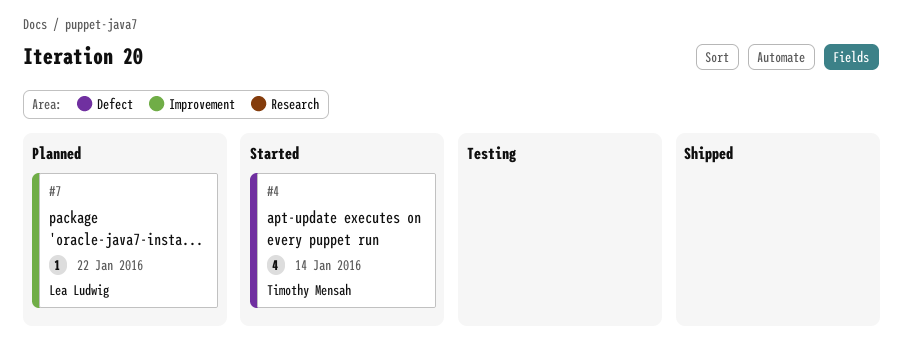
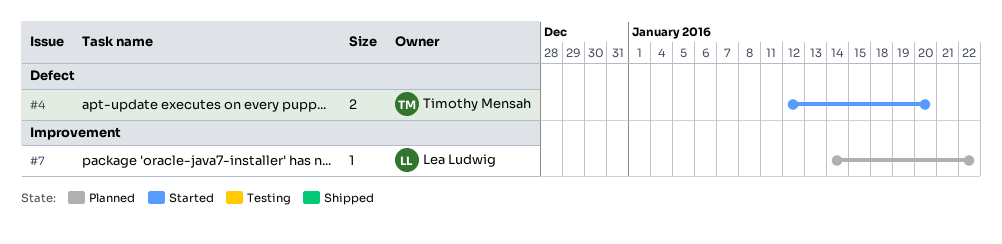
#4, estimate: 4 -> 2
#4, due: Jan 14 -> Jan 20

